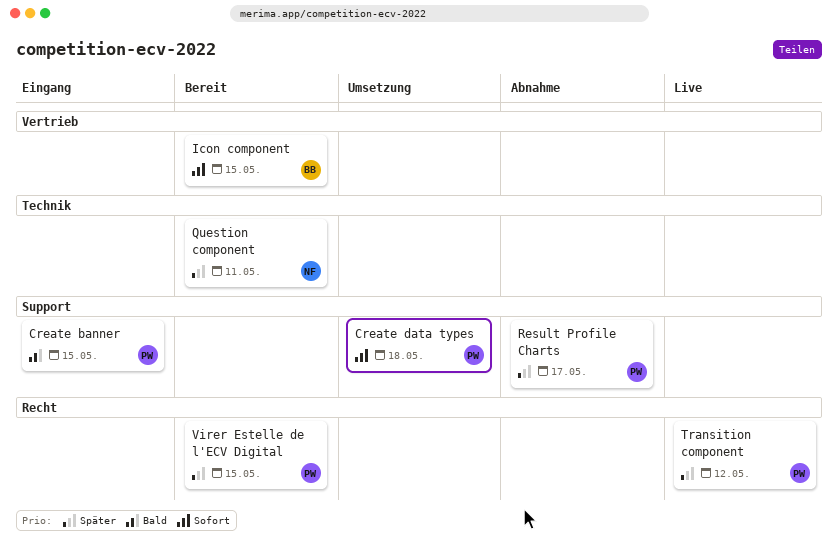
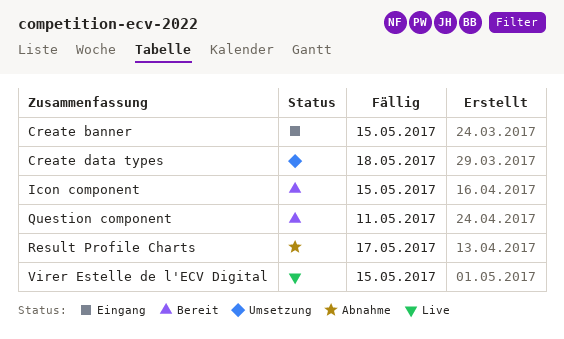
Transition component: present -> none
Virer Estelle de l'ECV Digital, status: Bereit -> Live

